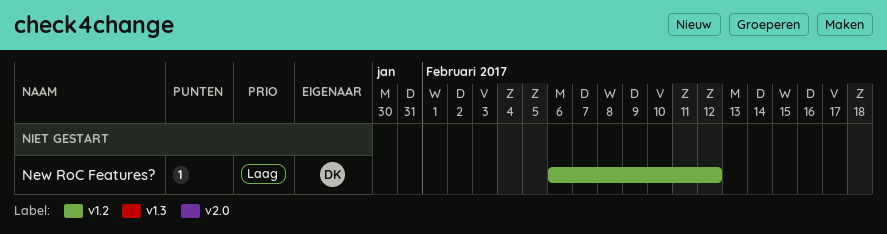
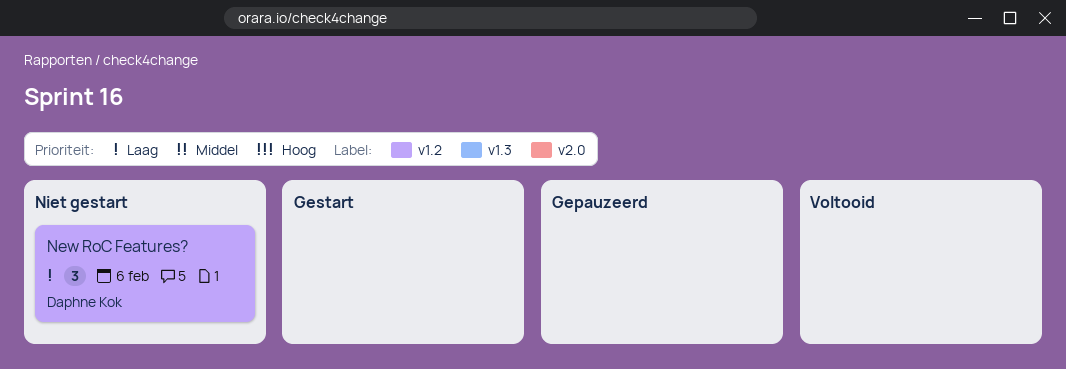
New RoC Features?, estimate: 1 -> 3
New RoC Features?, due: Feb 12 -> Feb 6

